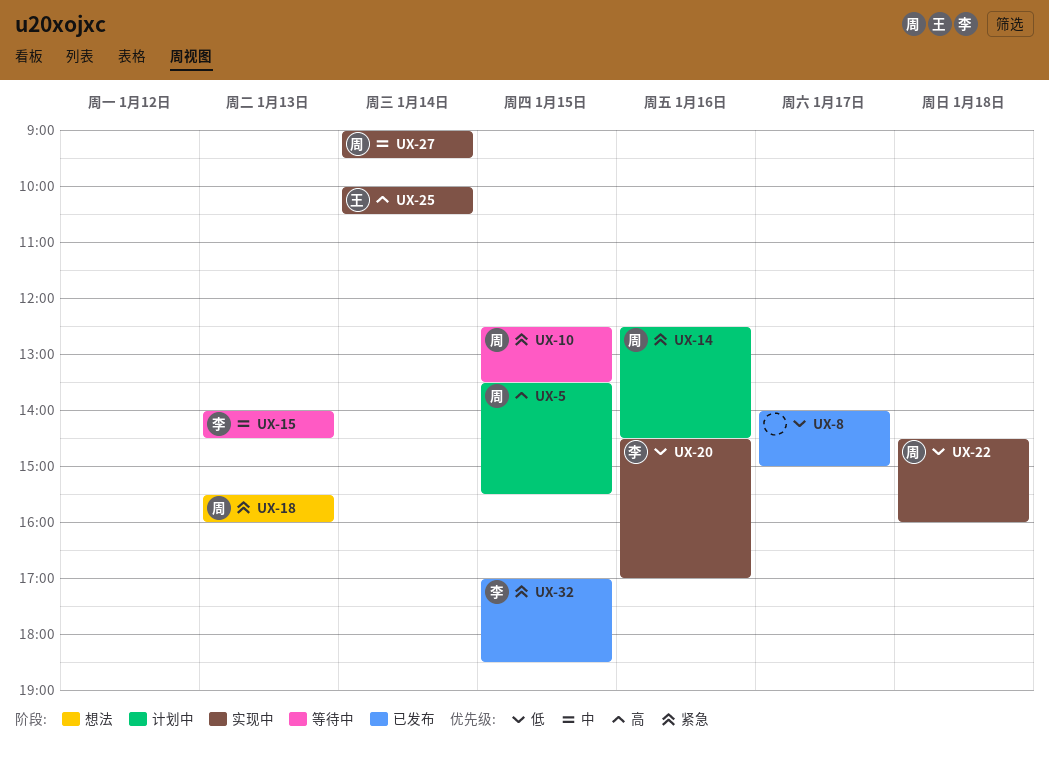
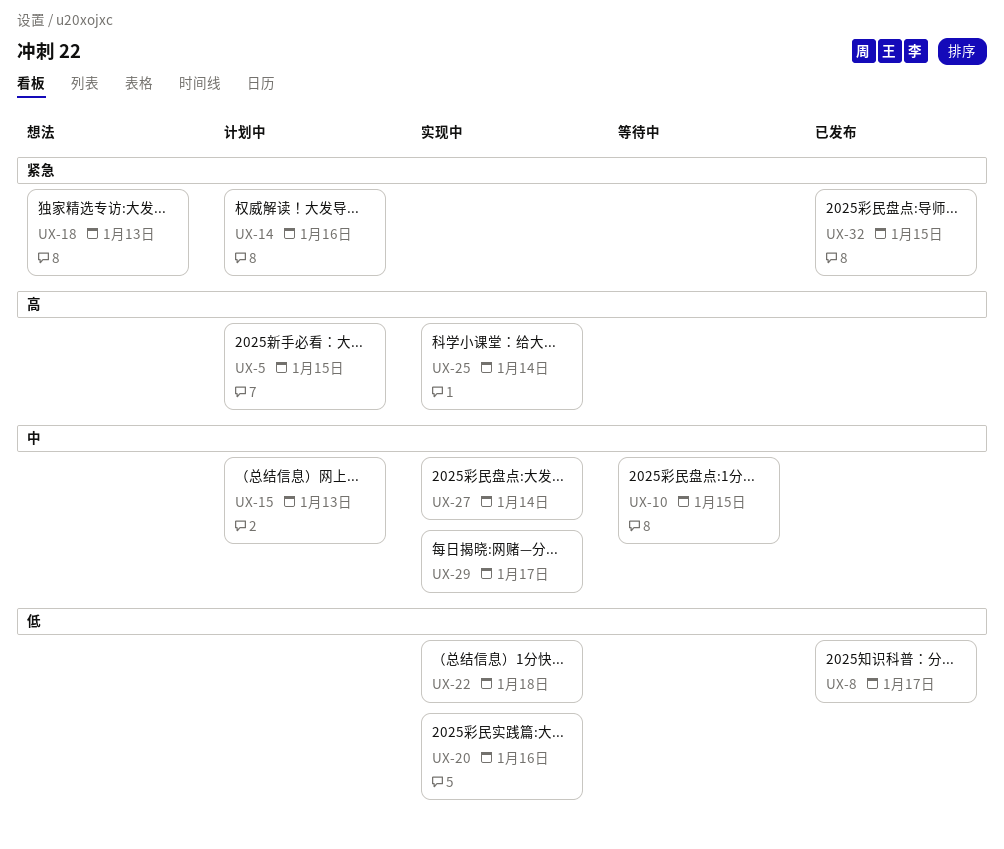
UX-10, priority: 紧急 -> 中
UX-15, status: 等待中 -> 计划中
UX-29: none -> present

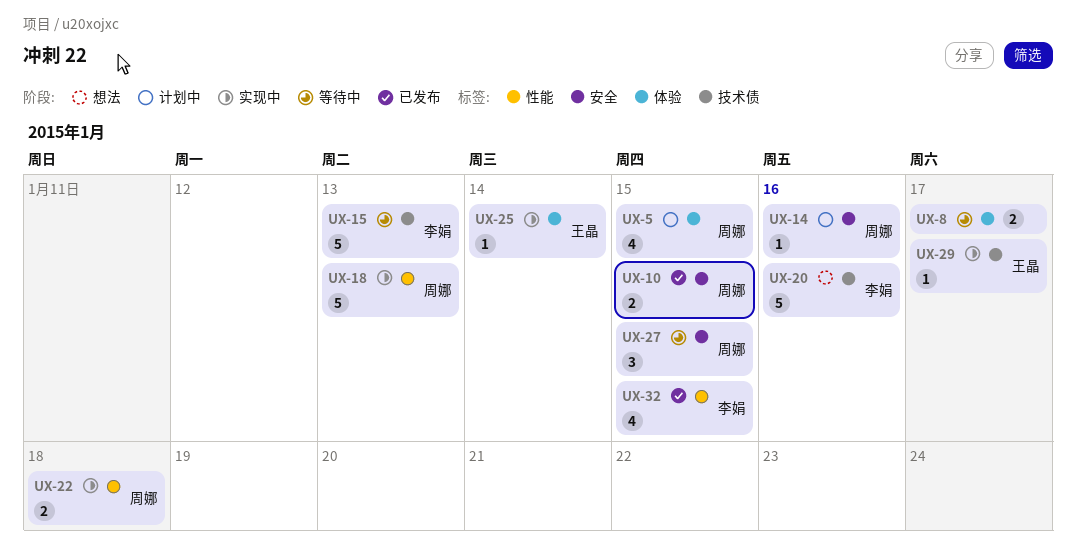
UX-8, status: 已发布 -> 等待中
UX-10, status: 等待中 -> 已发布
UX-15, status: 计划中 -> 等待中
UX-18, status: 想法 -> 实现中
UX-20, status: 实现中 -> 想法
UX-27, status: 实现中 -> 等待中
UX-27, day: Jan 14 -> Jan 15

